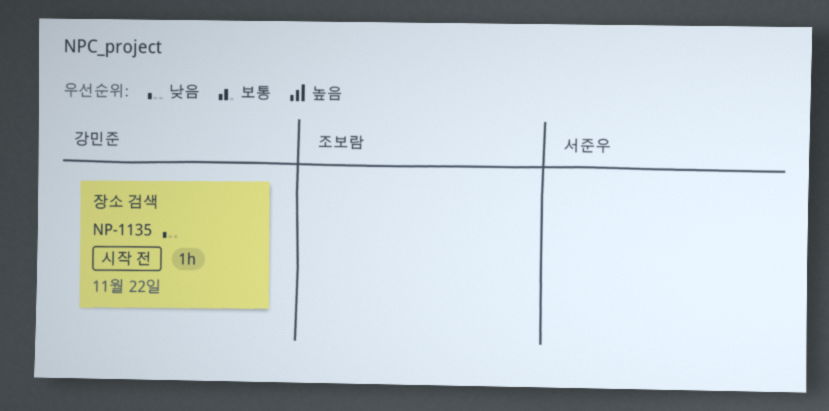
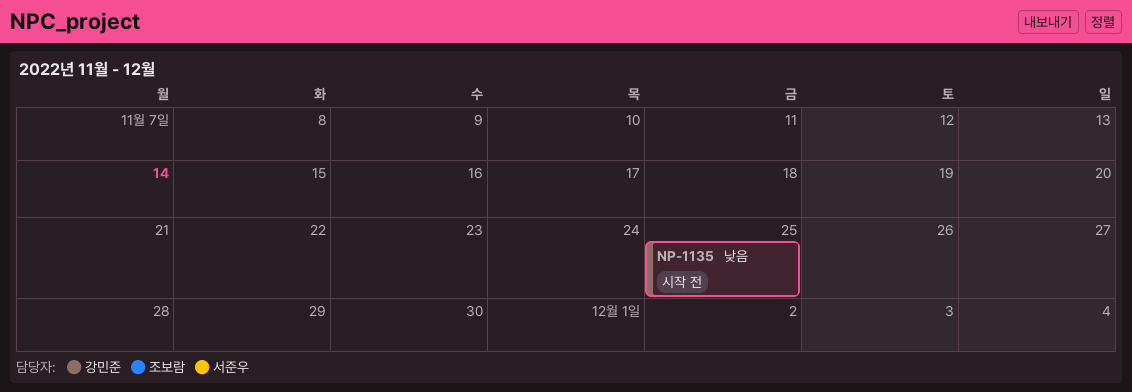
NP-1135, due: Nov 22 -> Nov 25

